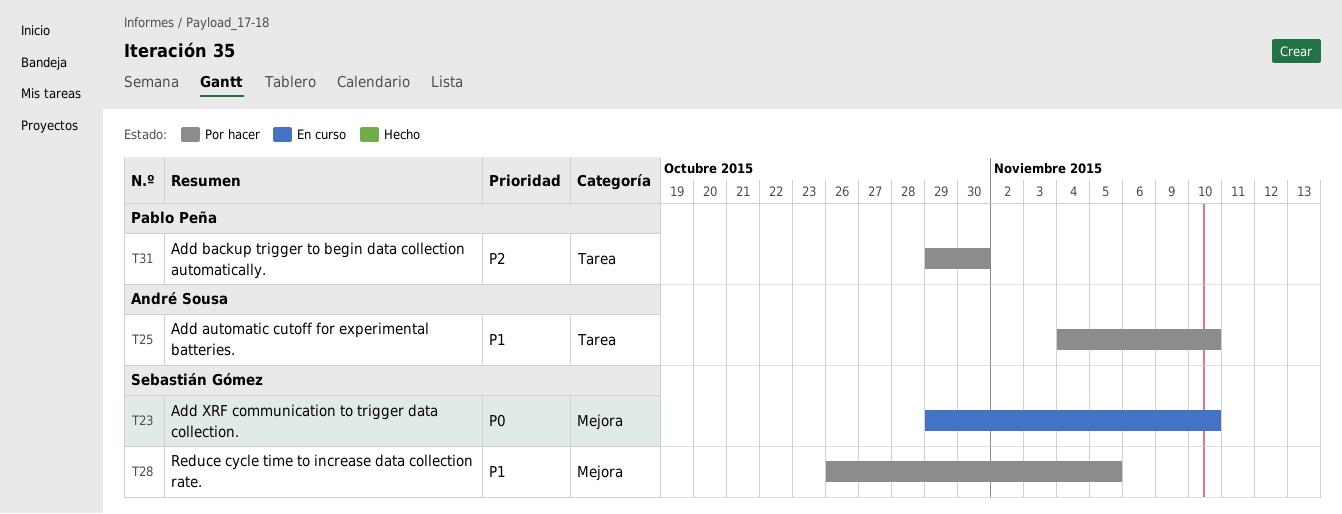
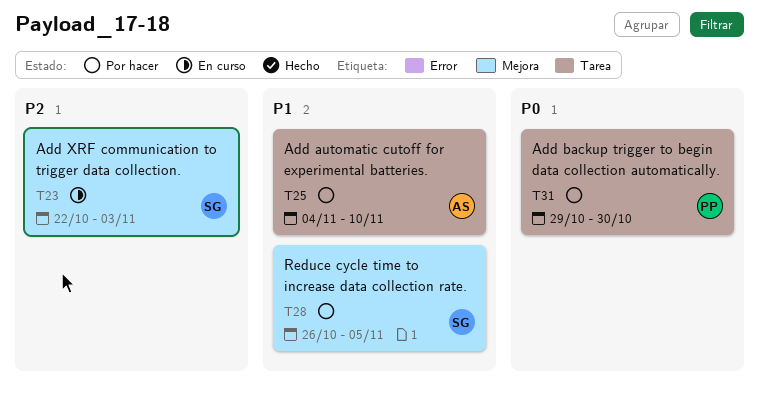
T23, priority: P0 -> P2
T23, start: Oct 29 -> Oct 22
T23, due: Nov 10 -> Nov 3
T31, priority: P2 -> P0

